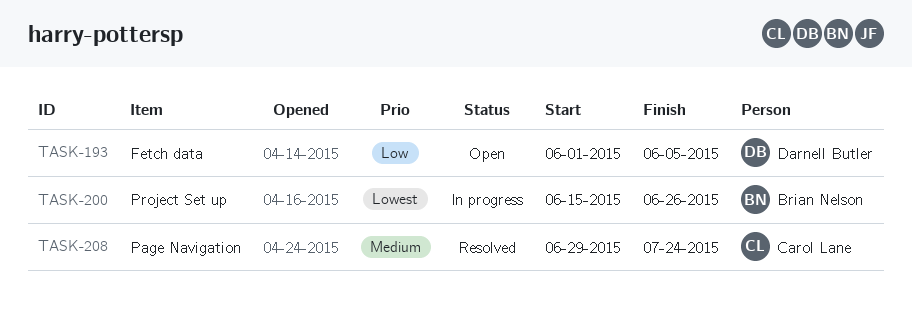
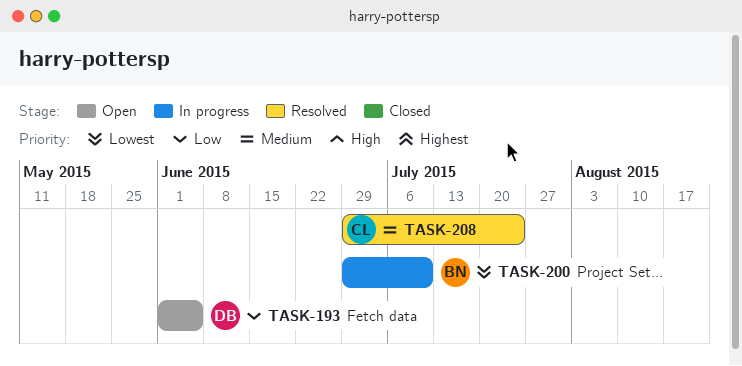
TASK-200, start: Jun 15 -> Jun 29
TASK-200, due: Jun 26 -> Jul 10

